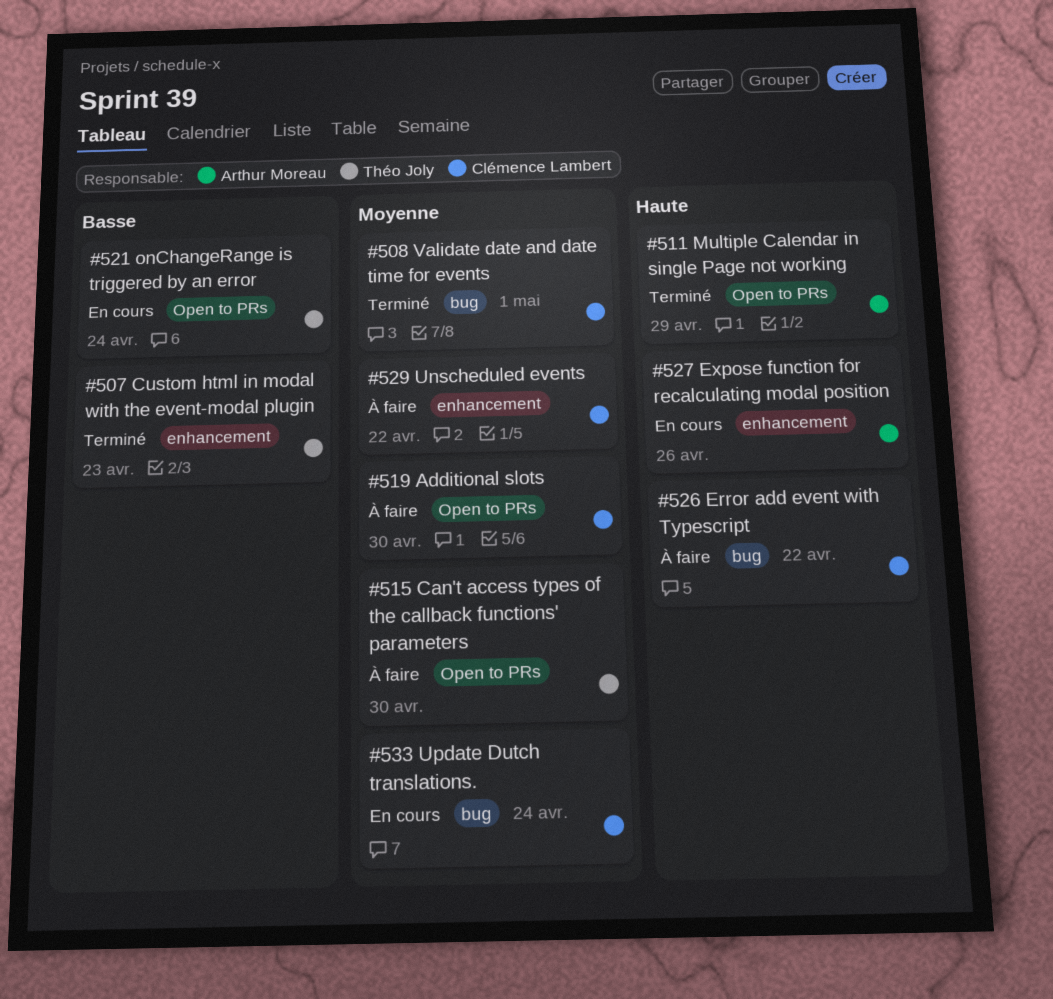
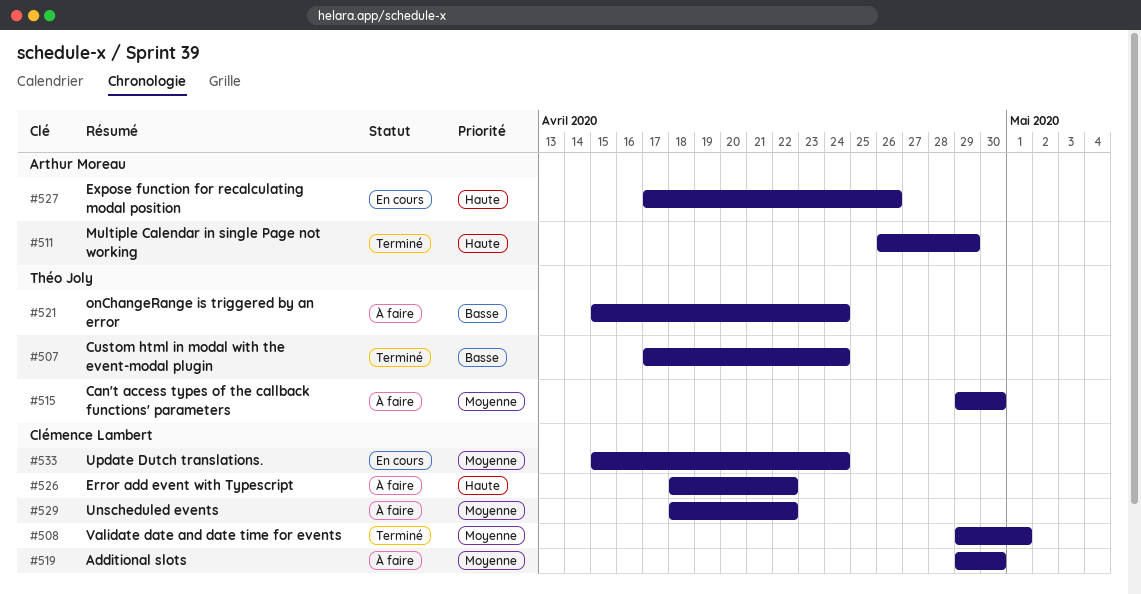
#507, due: Apr 23 -> Apr 24
#521, status: En cours -> À faire

